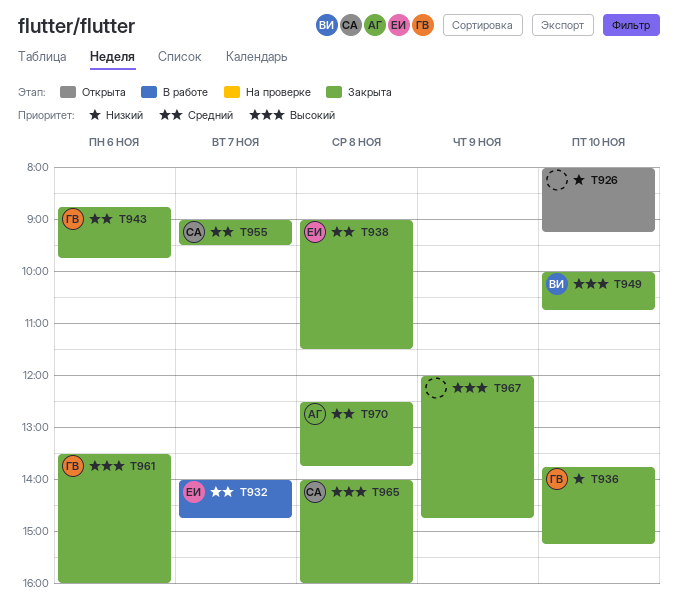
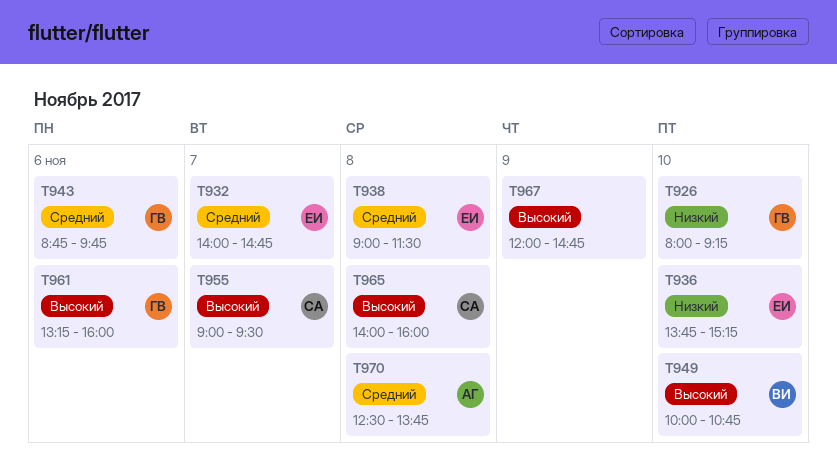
T926, owner: none -> ГВ
T936, owner: ГВ -> ЕИ
T955, priority: Средний -> Высокий
T961, begins: 13:30 -> 13:15

